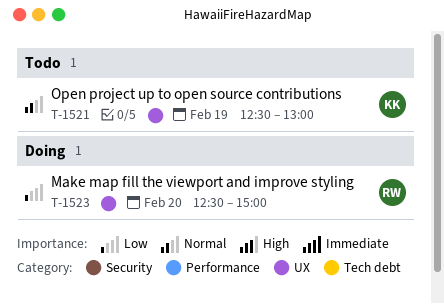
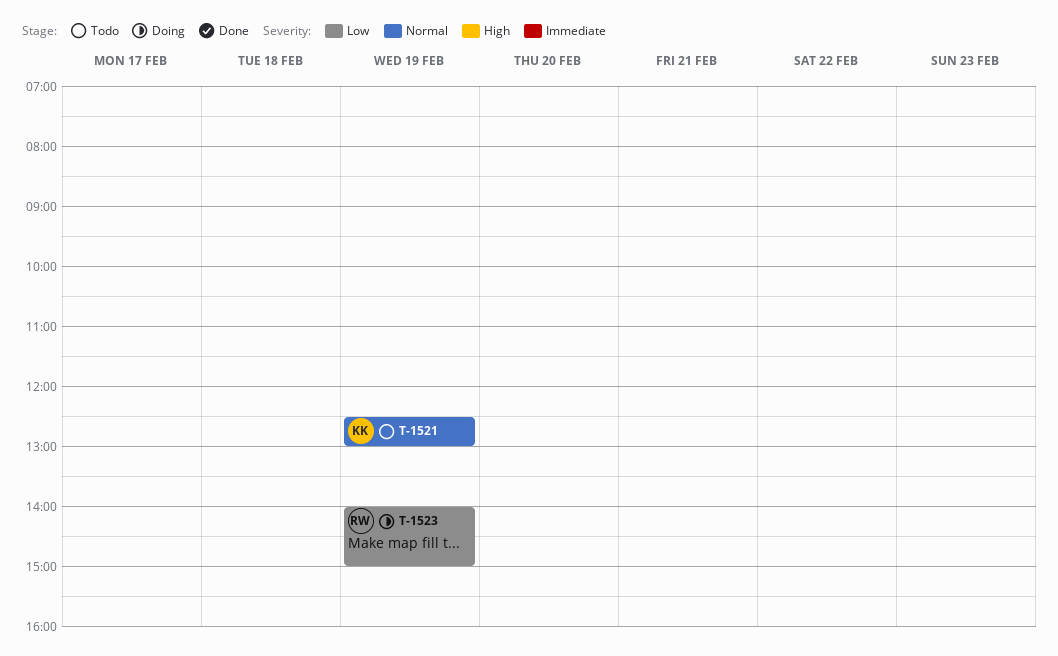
T-1523, day: Feb 20 -> Feb 19
T-1523, begins: 12:30 -> 14:00

